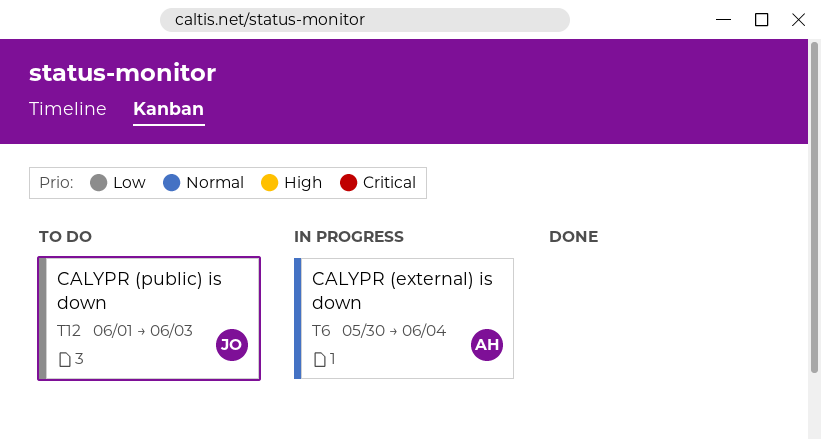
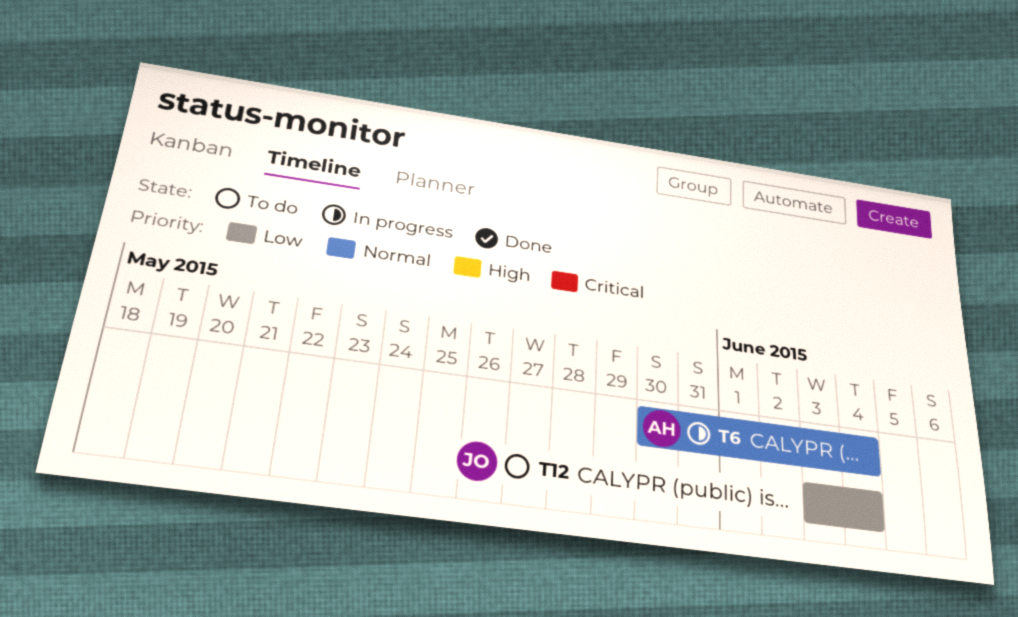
T12, start: Jun 1 -> Jun 3
T12, due: Jun 3 -> Jun 4

